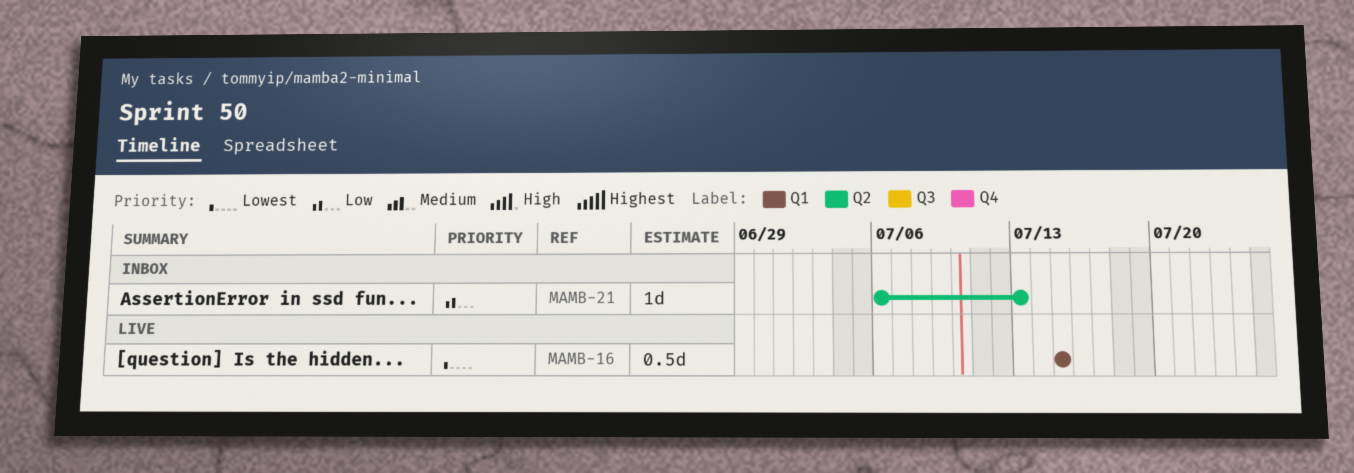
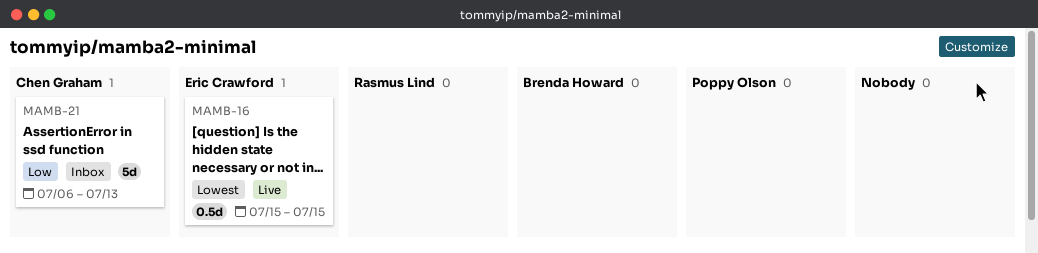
MAMB-21, estimate: 1d -> 5d

